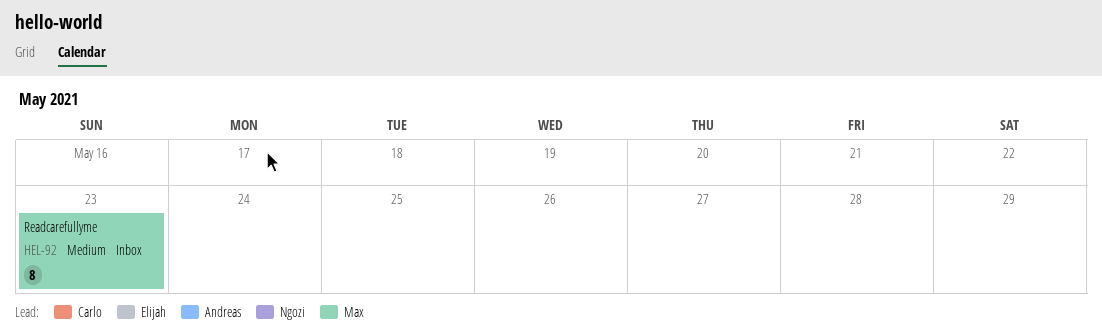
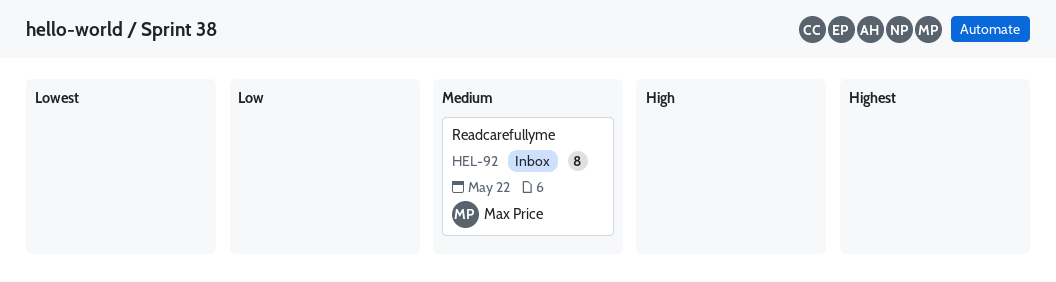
HEL-92, due: May 23 -> May 22

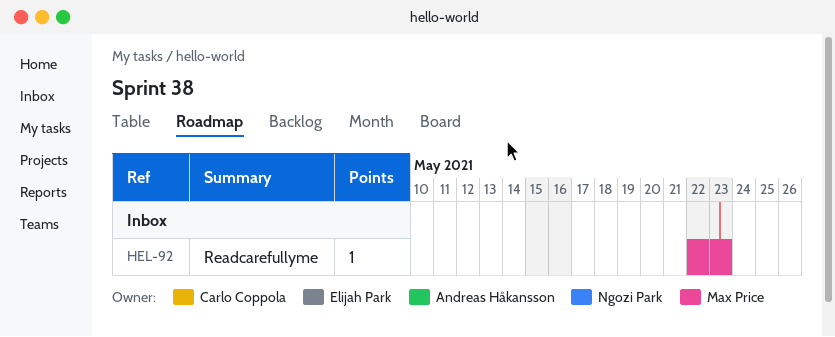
HEL-92, estimate: 8 -> 1
HEL-92, due: May 22 -> May 23

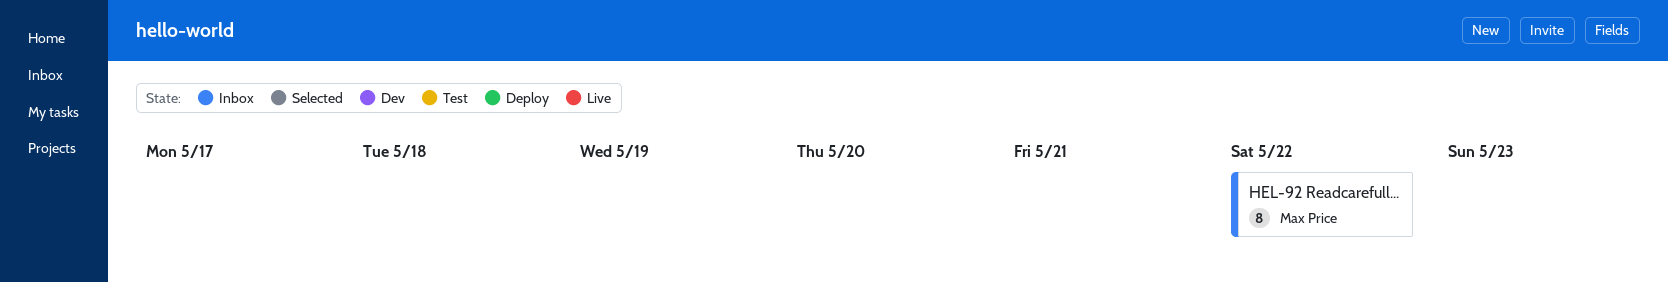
HEL-92, estimate: 1 -> 8
HEL-92, due: May 23 -> May 22

